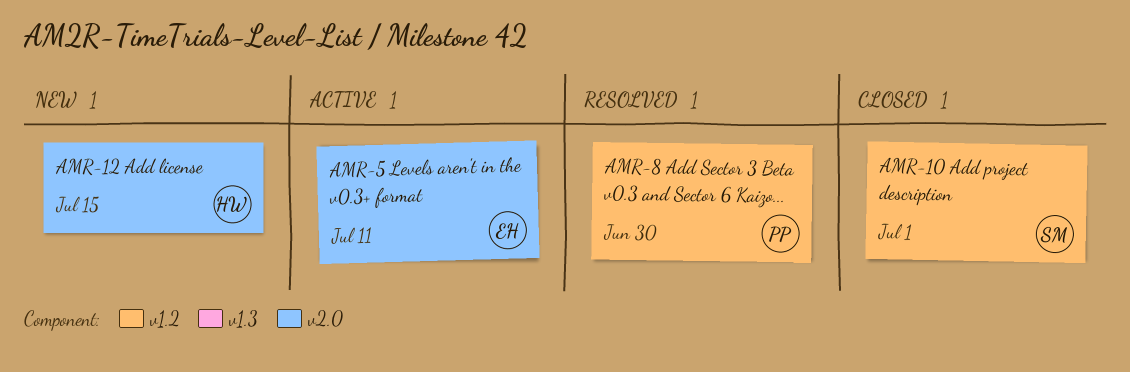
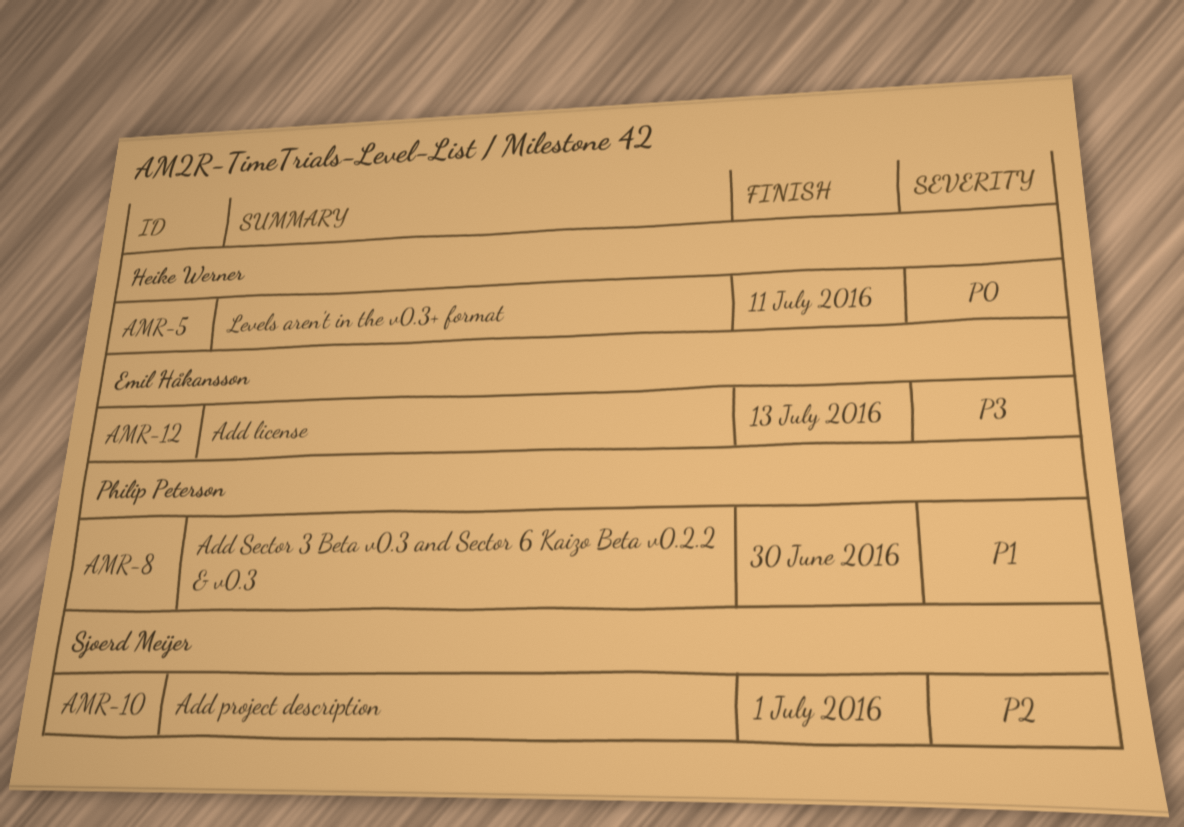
AMR-5, owner: Emil Håkansson -> Heike Werner
AMR-12, owner: Heike Werner -> Emil Håkansson
AMR-12, due: Jul 15 -> Jul 13

